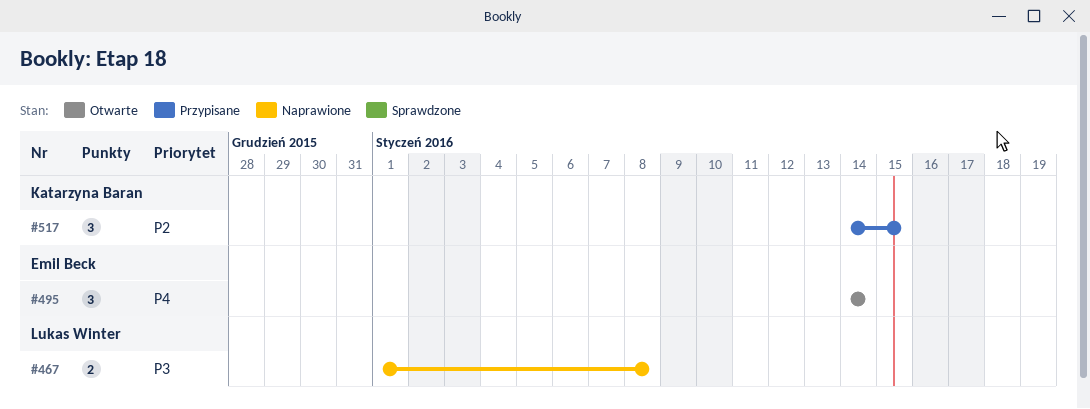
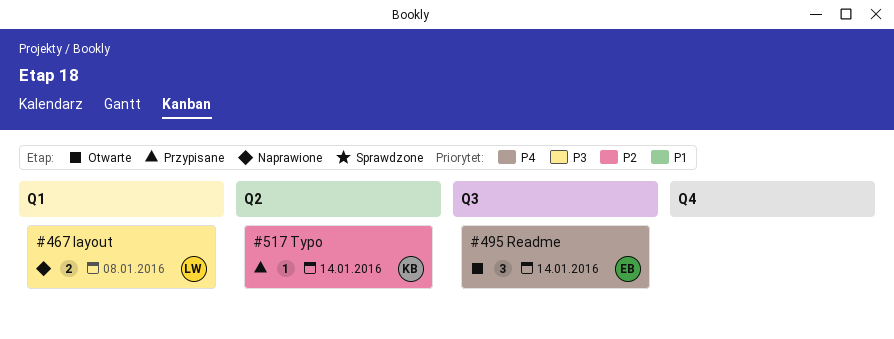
#517, estimate: 3 -> 1
#517, due: Jan 15 -> Jan 14

